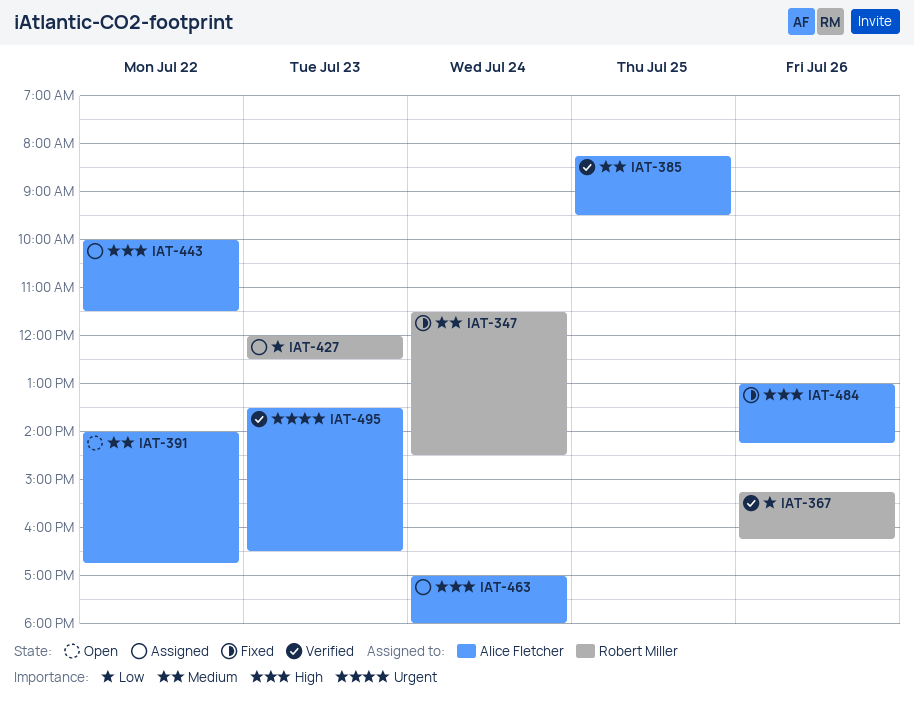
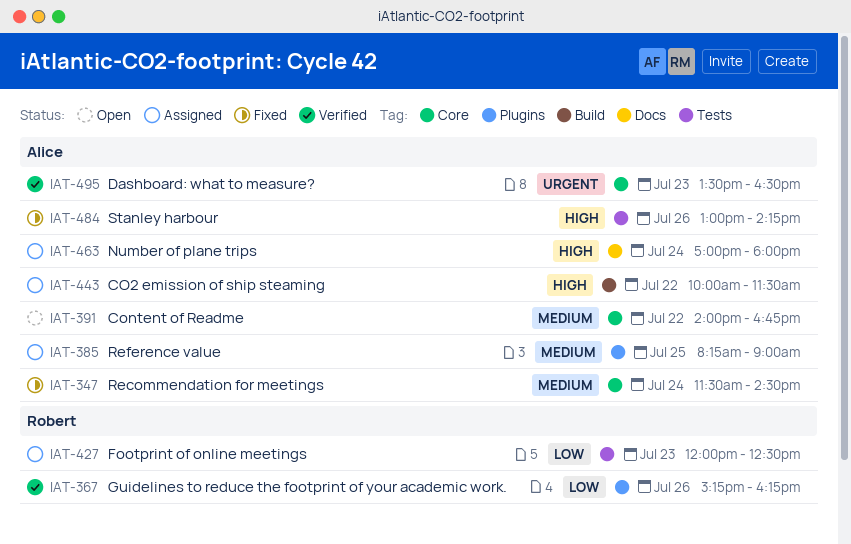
IAT-347, owner: Robert Miller -> Alice Fletcher
IAT-385, status: Verified -> Assigned
IAT-385, ends: 09:30 -> 09:00

